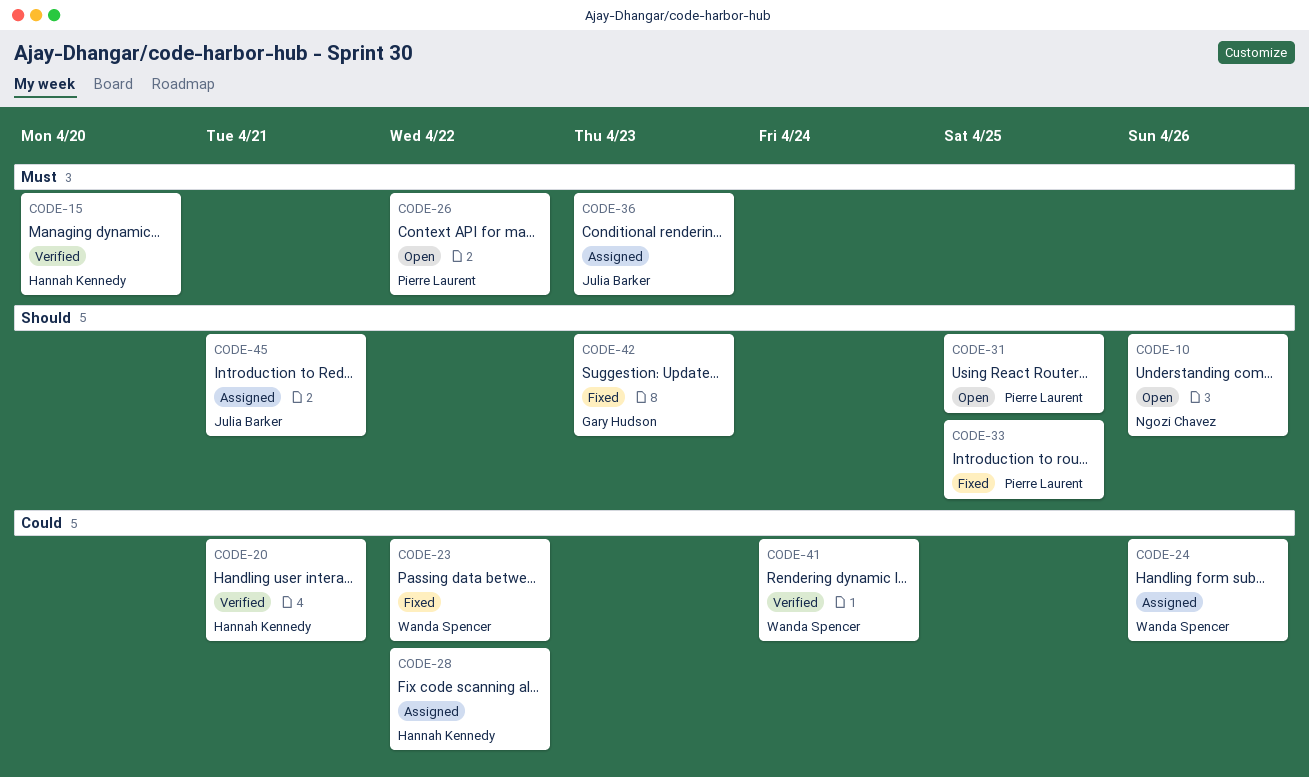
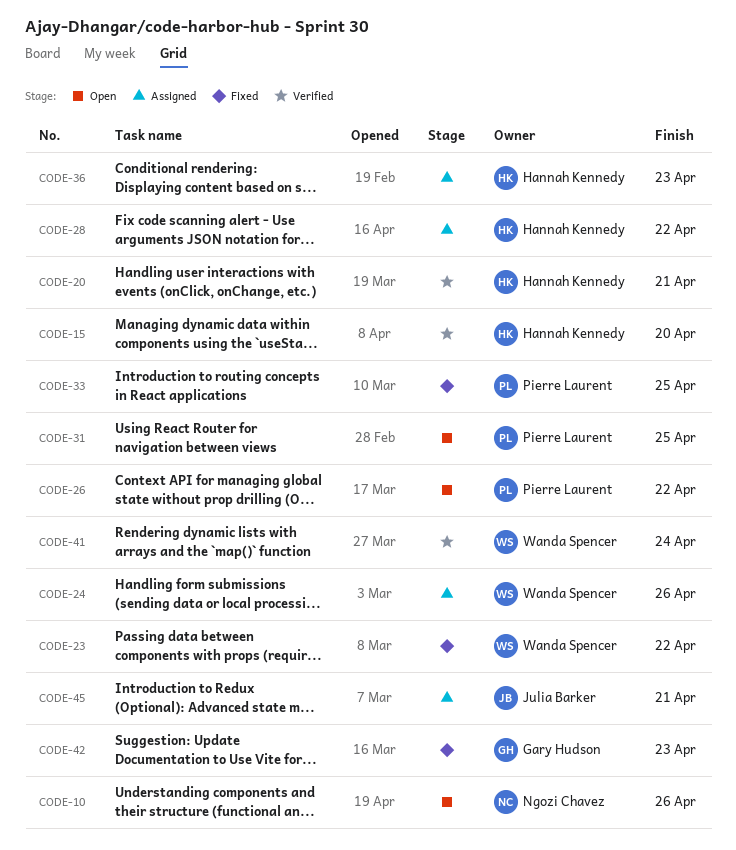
CODE-36, owner: Julia Barker -> Hannah Kennedy

